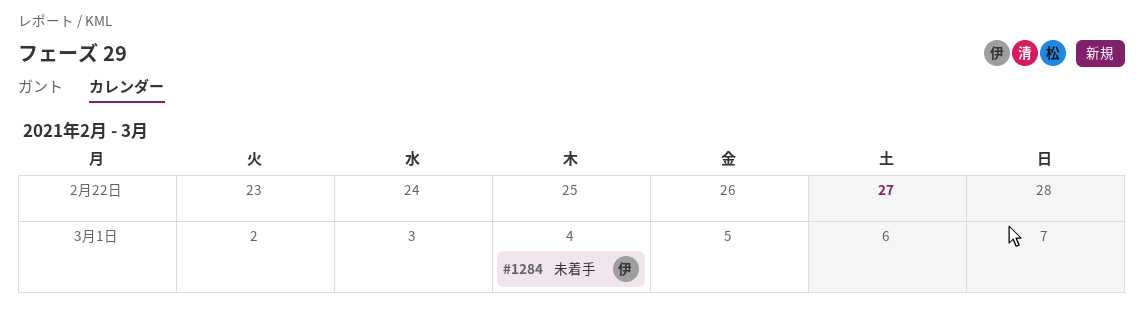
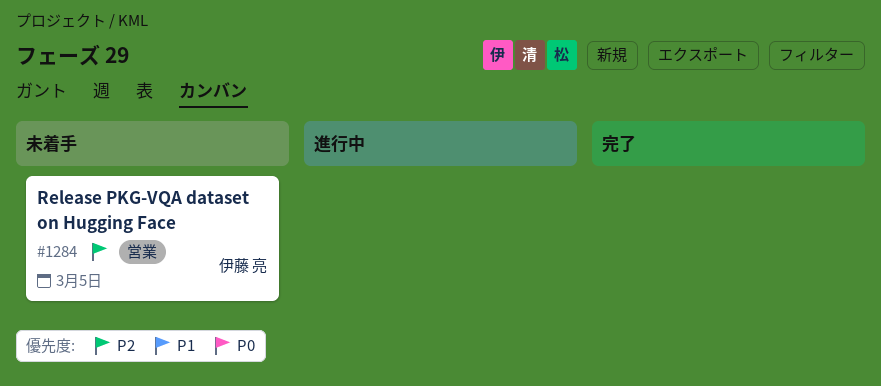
#1284, due: Mar 4 -> Mar 5

